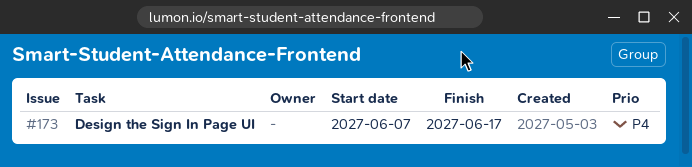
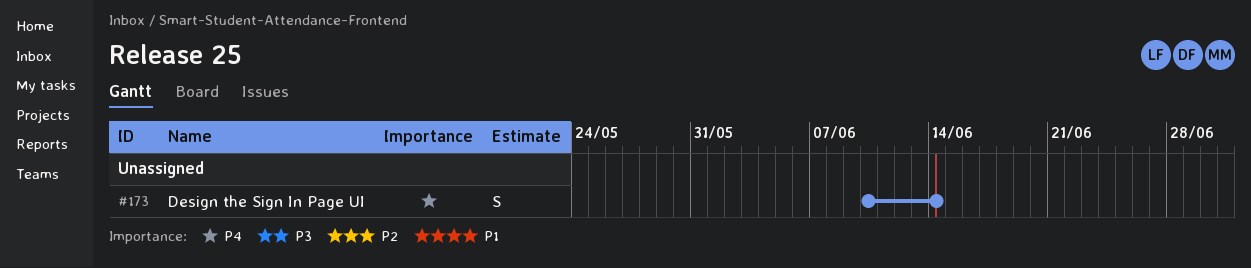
#173, start: Jun 7 -> Jun 10
#173, due: Jun 17 -> Jun 14

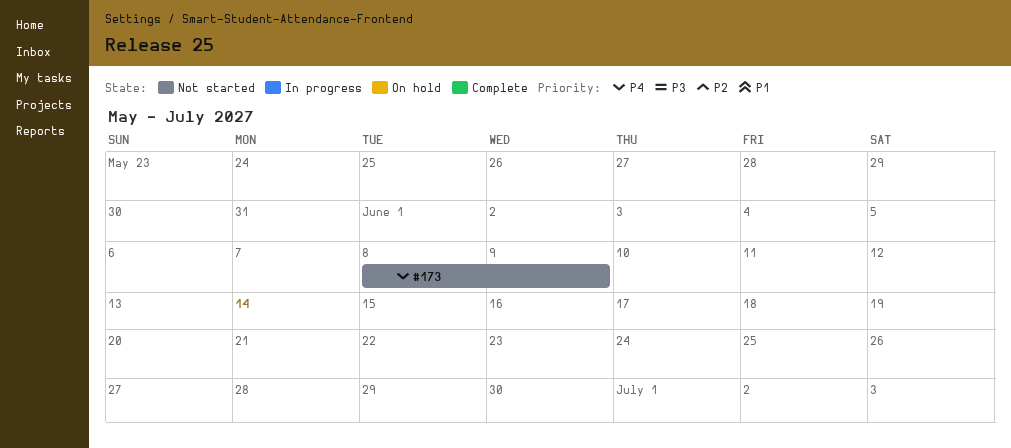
#173, start: Jun 10 -> Jun 8
#173, due: Jun 14 -> Jun 9

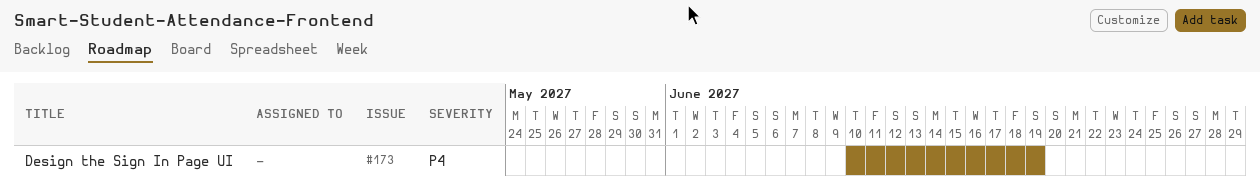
#173, start: Jun 8 -> Jun 10
#173, due: Jun 9 -> Jun 19

